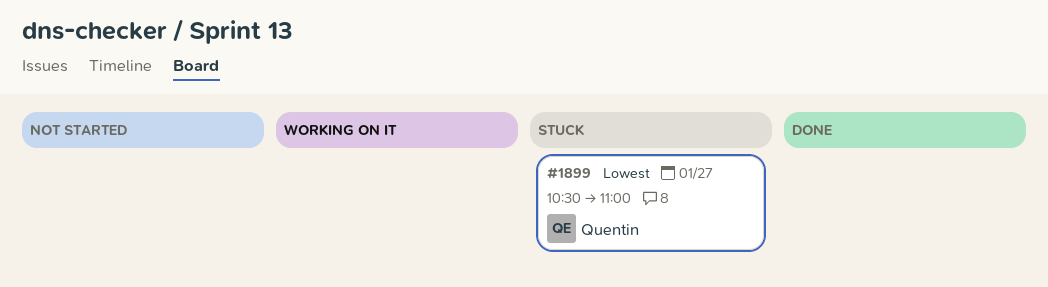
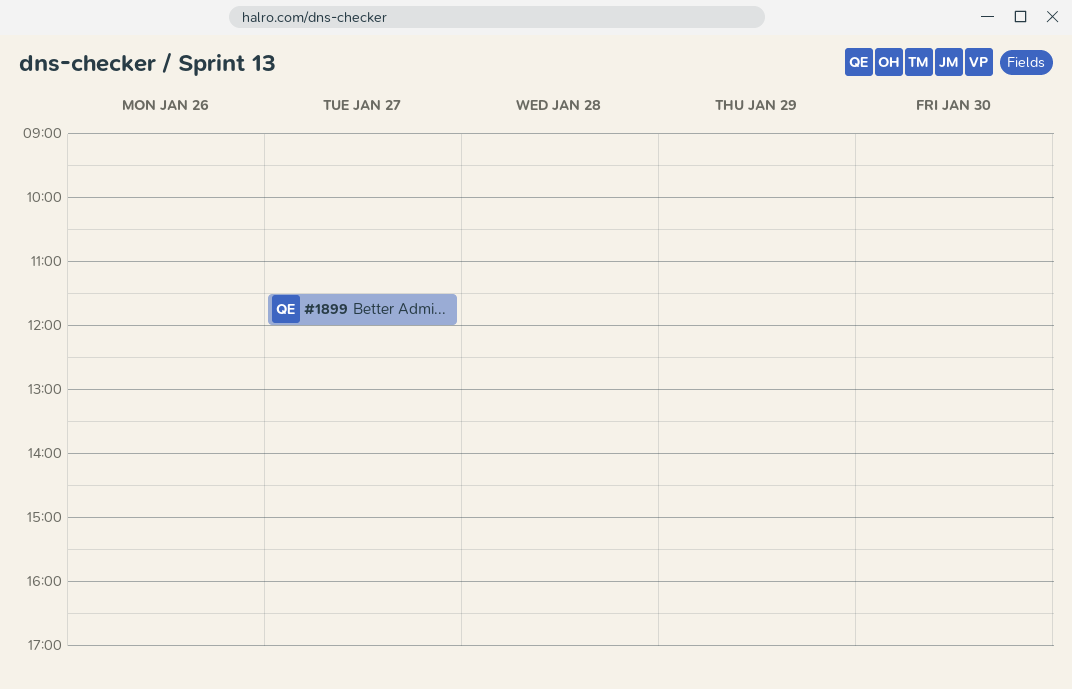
#1899, begins: 10:30 -> 11:30
#1899, ends: 11:00 -> 12:00

